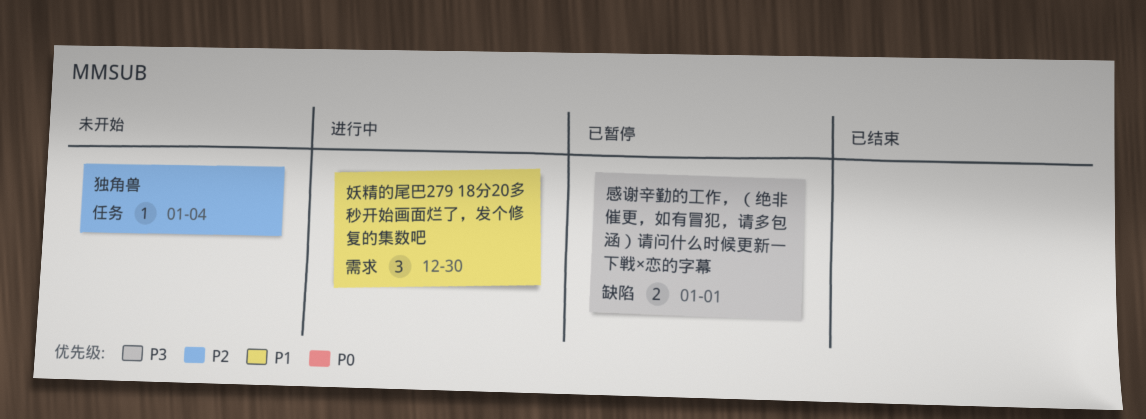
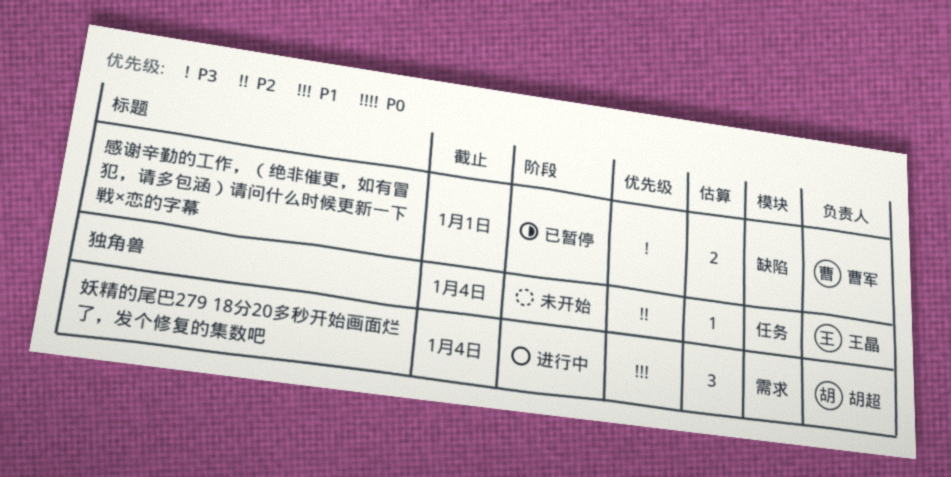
妖精的尾巴279 18分20多秒开始画面烂了，发个修复的集数吧, due: Dec 30 -> Jan 4

